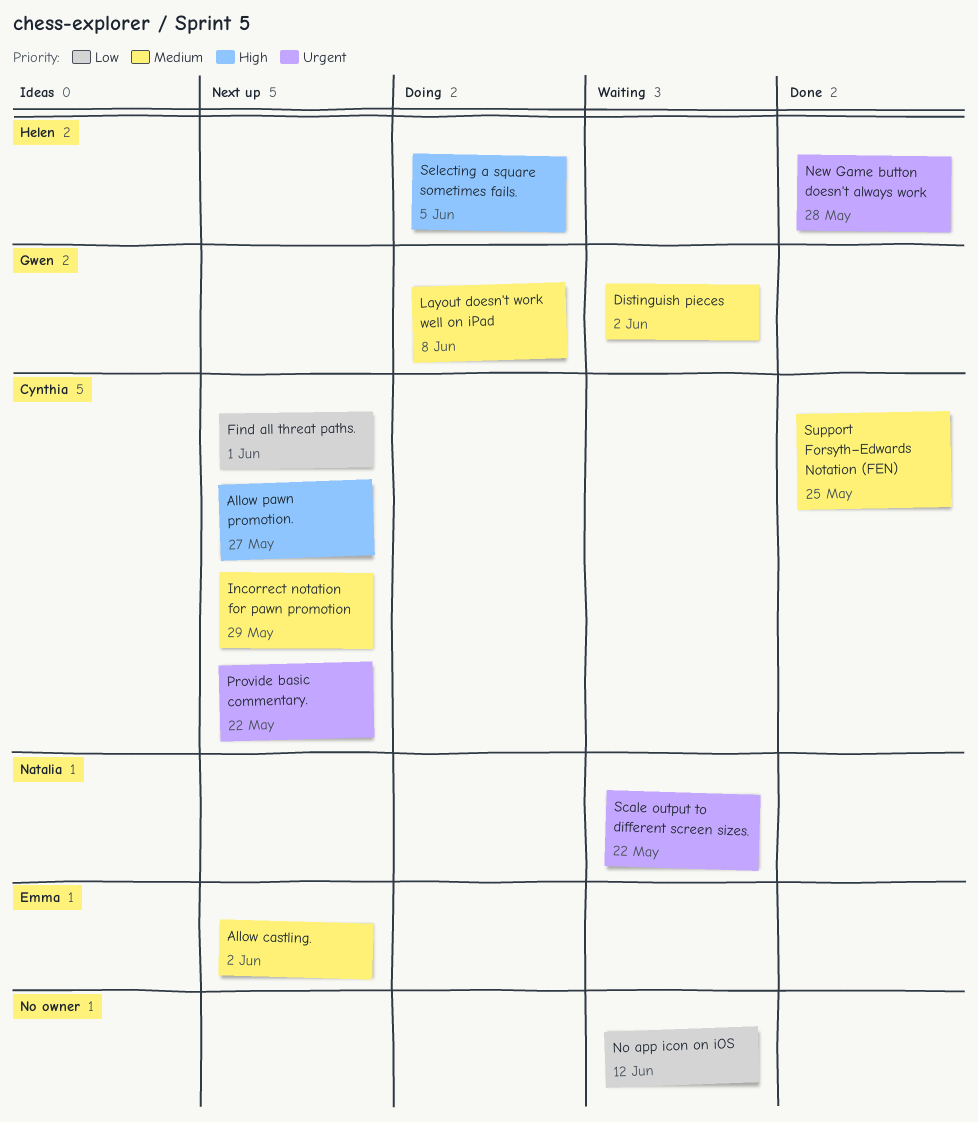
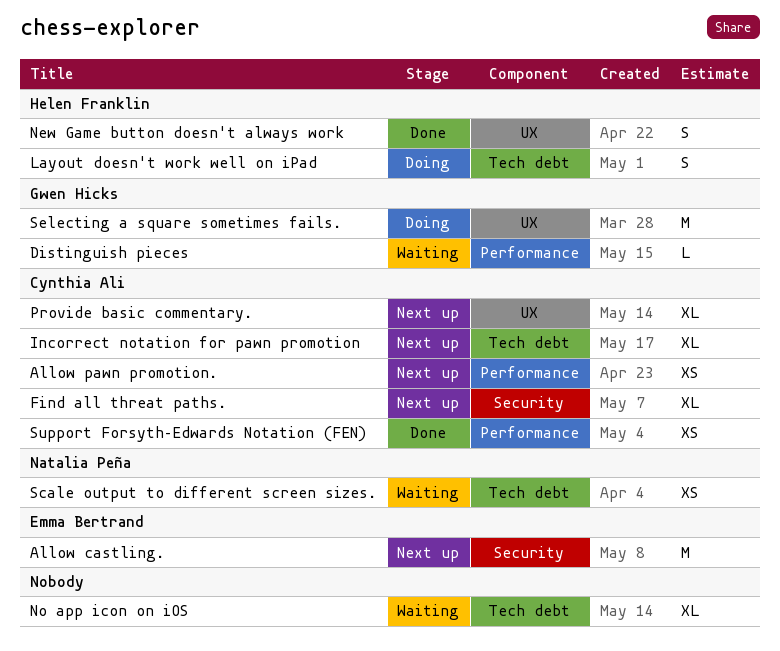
Layout doesn't work well on iPad, owner: Gwen Hicks -> Helen Franklin
Selecting a square sometimes fails., owner: Helen Franklin -> Gwen Hicks

